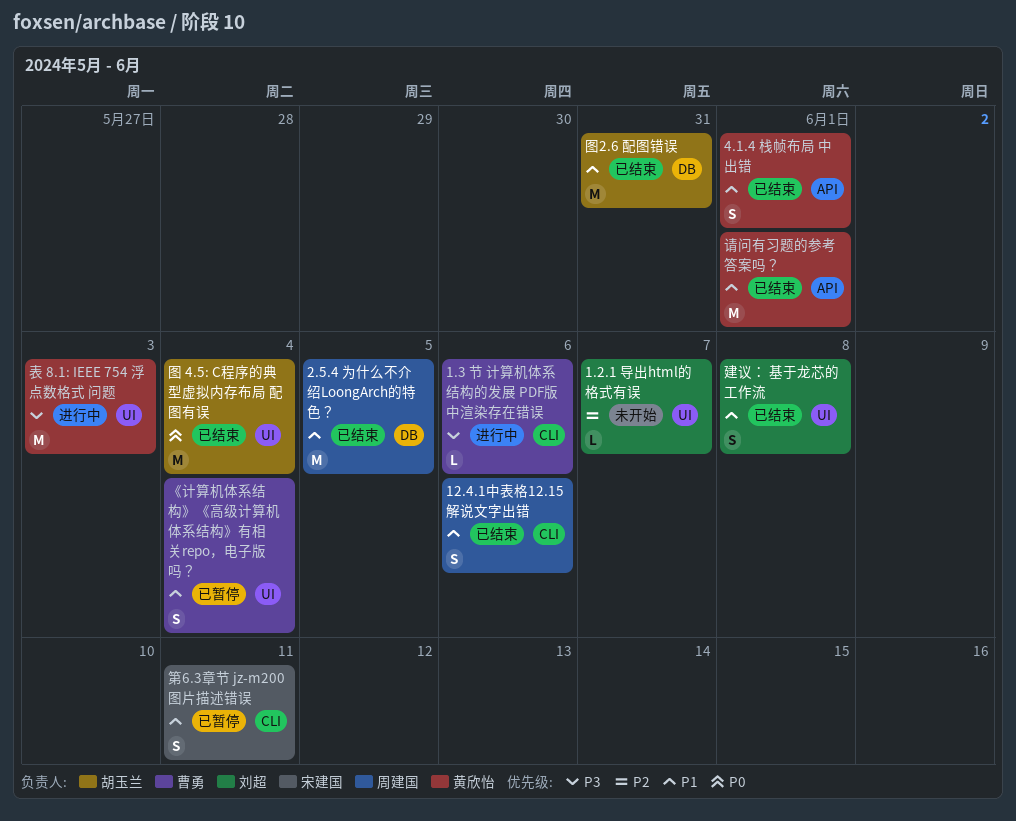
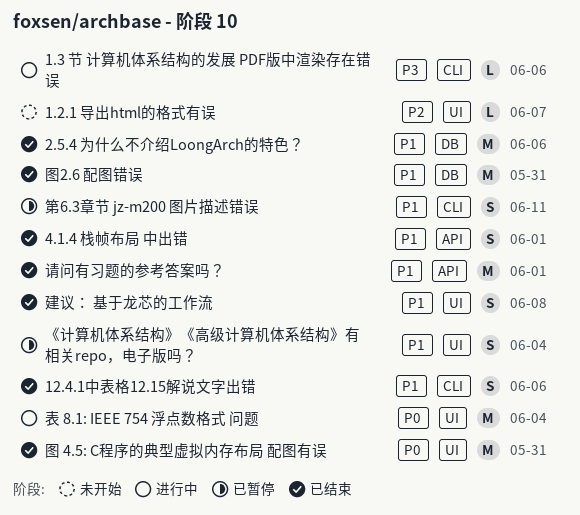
2.5.4 为什么不介绍LoongArch的特色？, due: Jun 5 -> Jun 6
图 4.5: C程序的典型虚拟内存布局 配图有误, due: Jun 4 -> May 31
表 8.1: IEEE 754 浮点数格式 问题, priority: P3 -> P0
表 8.1: IEEE 754 浮点数格式 问题, due: Jun 3 -> Jun 4

